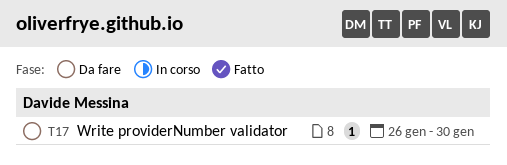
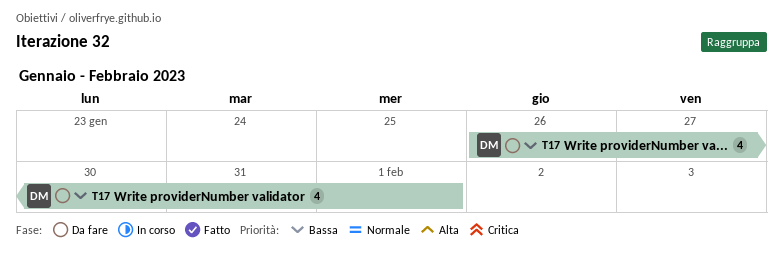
T17, estimate: 1 -> 4
T17, due: Jan 30 -> Feb 1

